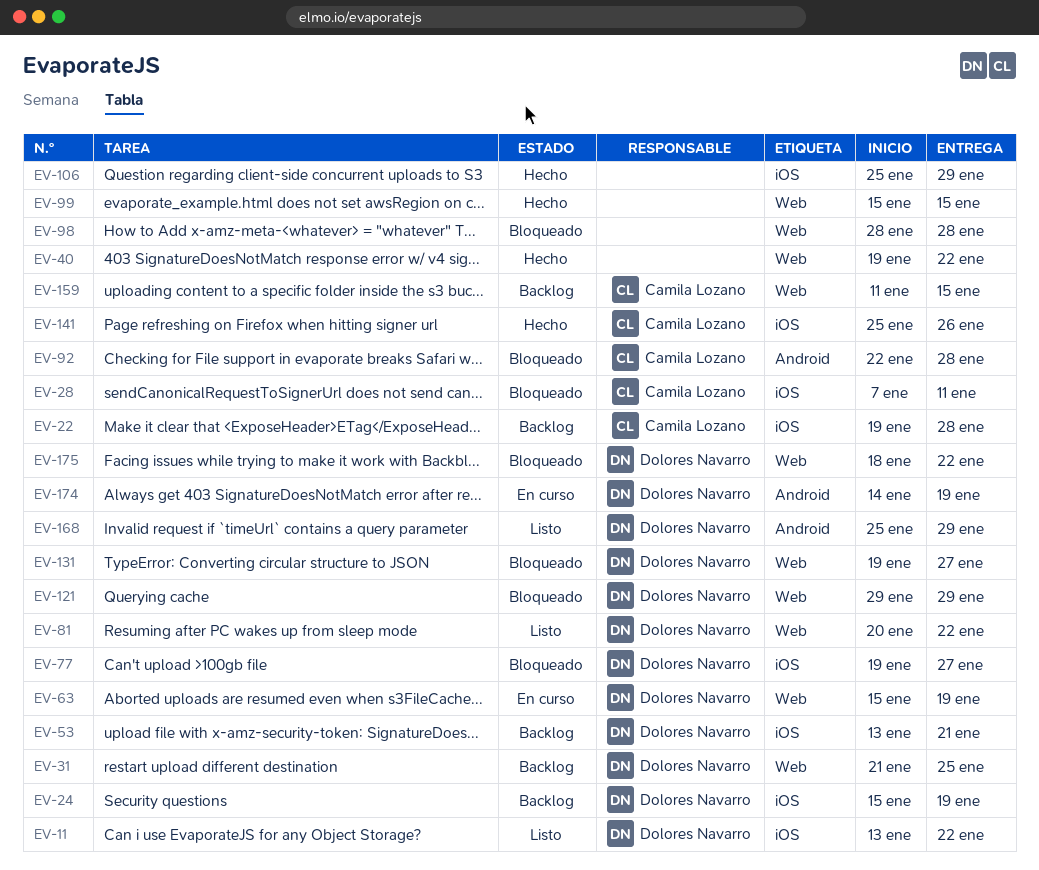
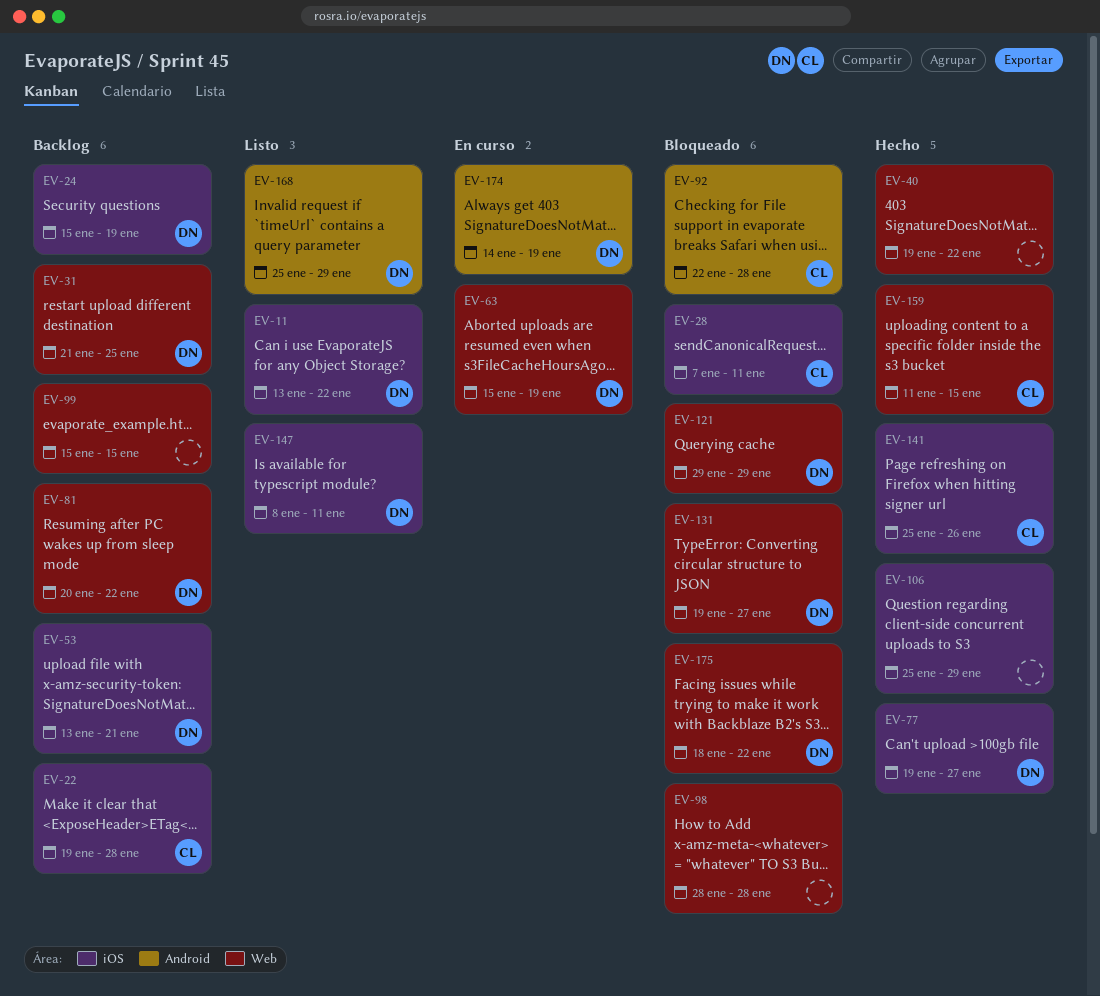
EV-77, status: Bloqueado -> Hecho
EV-81, status: Listo -> Backlog
EV-99, status: Hecho -> Backlog
EV-147: none -> present
EV-159, status: Backlog -> Hecho

